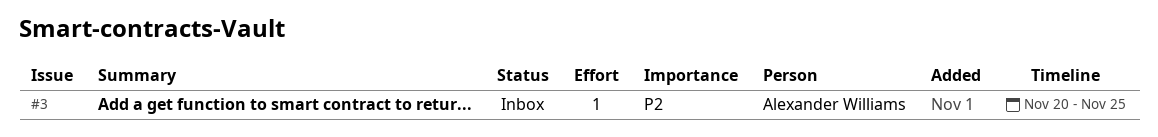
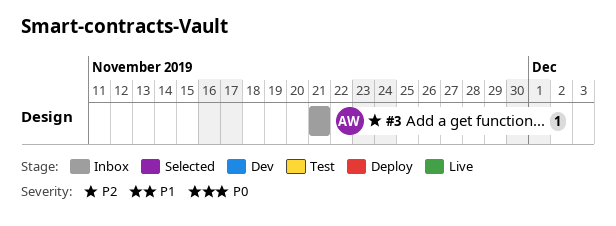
#3, start: Nov 20 -> Nov 21
#3, due: Nov 25 -> Nov 21

